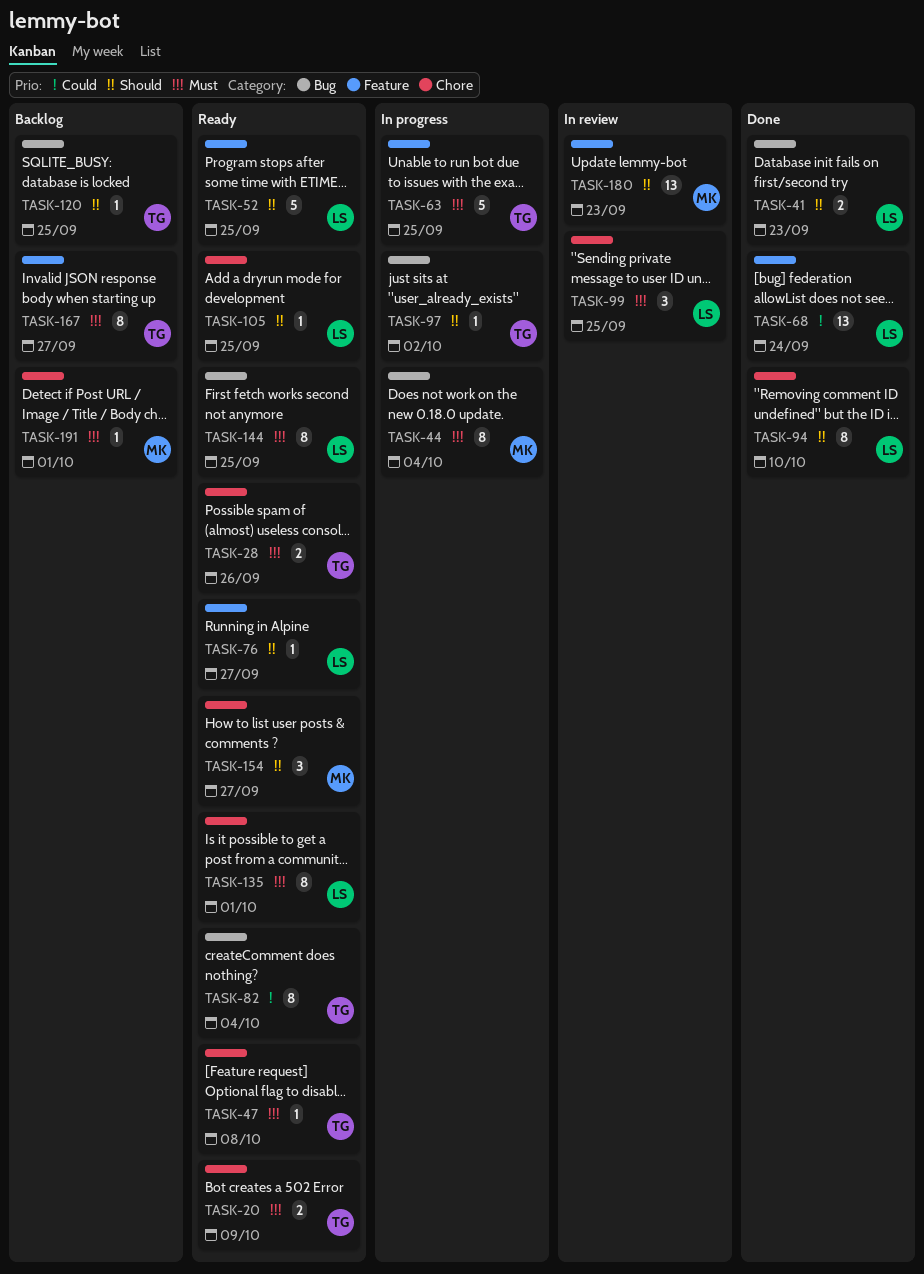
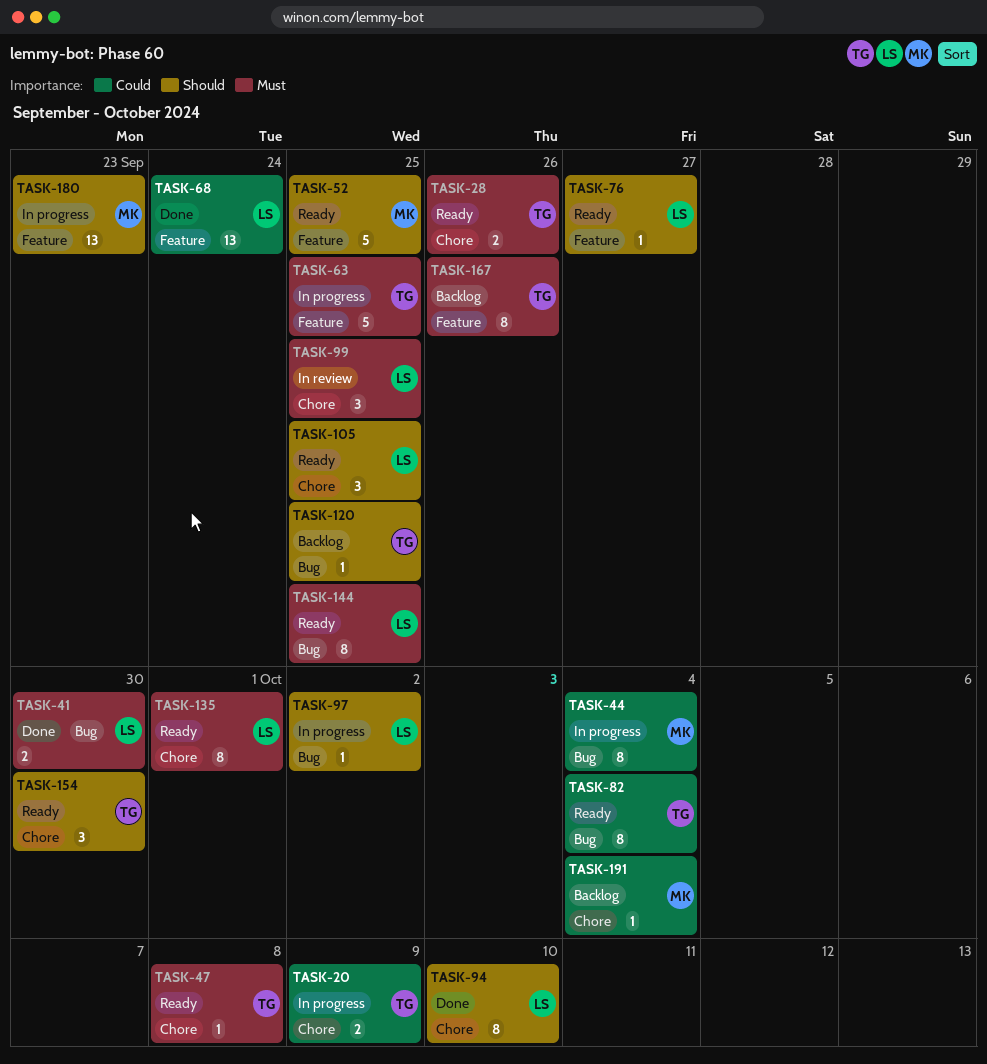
TASK-20, status: Ready -> In progress
TASK-20, priority: Must -> Could
TASK-41, priority: Should -> Must
TASK-41, due: Sep 23 -> Sep 30
TASK-44, priority: Must -> Could
TASK-52, owner: LS -> MK
TASK-97, owner: TG -> LS
TASK-105, estimate: 1 -> 3
TASK-154, owner: MK -> TG
TASK-154, due: Sep 27 -> Sep 30
TASK-167, due: Sep 27 -> Sep 26
TASK-180, status: In review -> In progress
TASK-191, priority: Must -> Could
TASK-191, due: Oct 1 -> Oct 4

